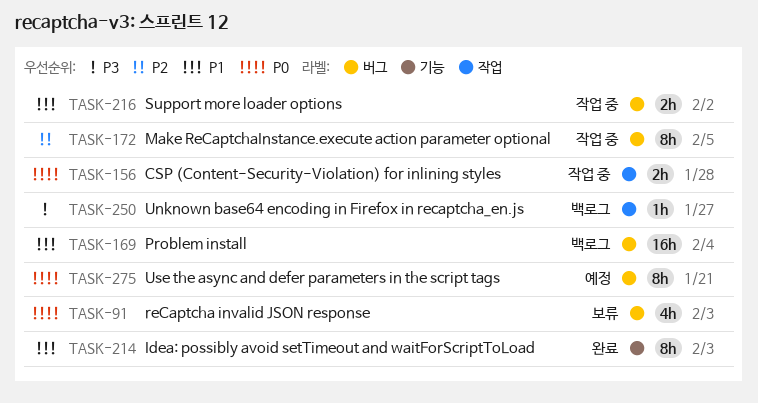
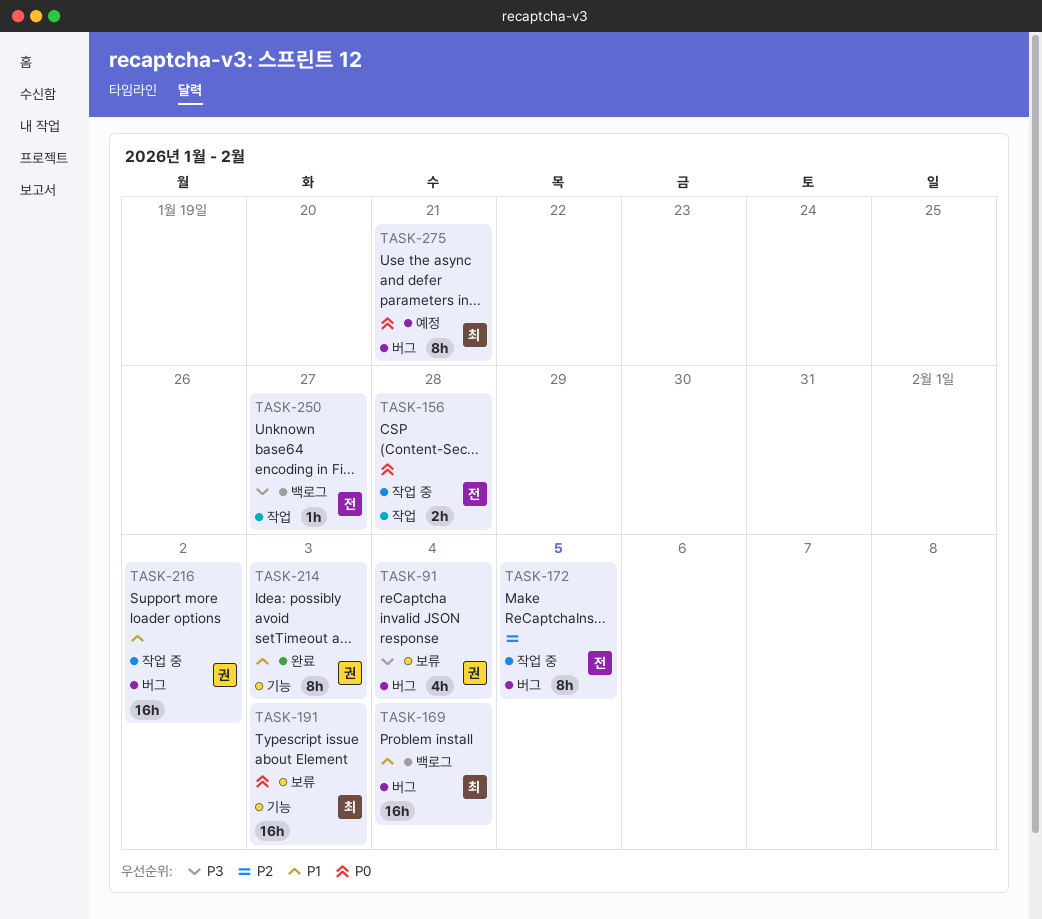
TASK-91, priority: P0 -> P3
TASK-91, due: Feb 3 -> Feb 4
TASK-191: none -> present
TASK-216, estimate: 2h -> 16h

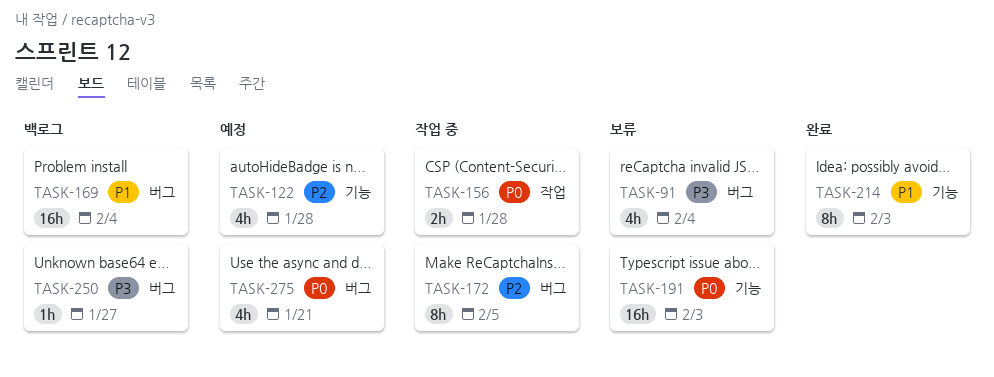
TASK-122: none -> present
TASK-216: present -> none
TASK-250, label: 작업 -> 버그
TASK-275, estimate: 8h -> 4h

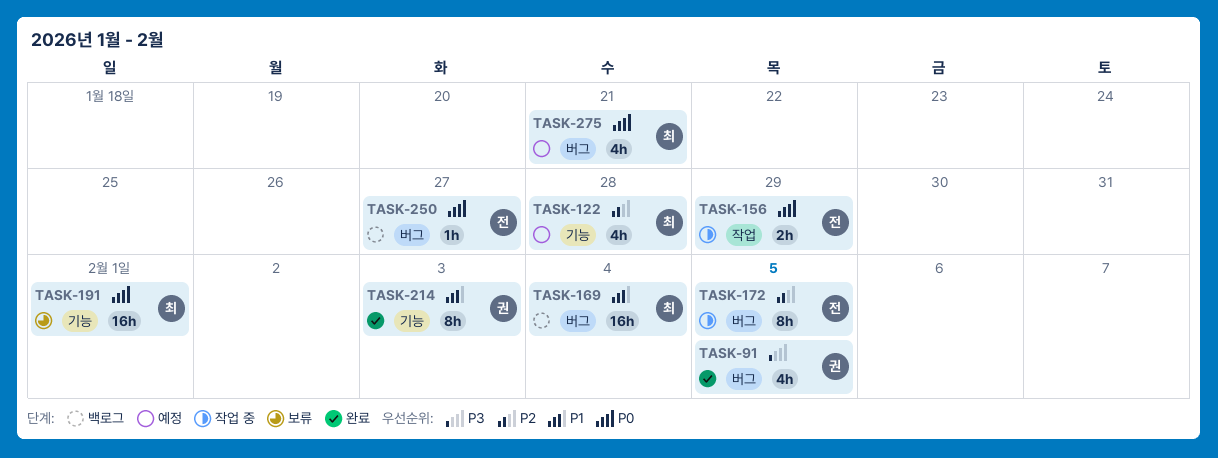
TASK-91, status: 보류 -> 완료
TASK-91, due: Feb 4 -> Feb 5
TASK-156, due: Jan 28 -> Jan 29
TASK-191, due: Feb 3 -> Feb 1
TASK-250, priority: P3 -> P0

